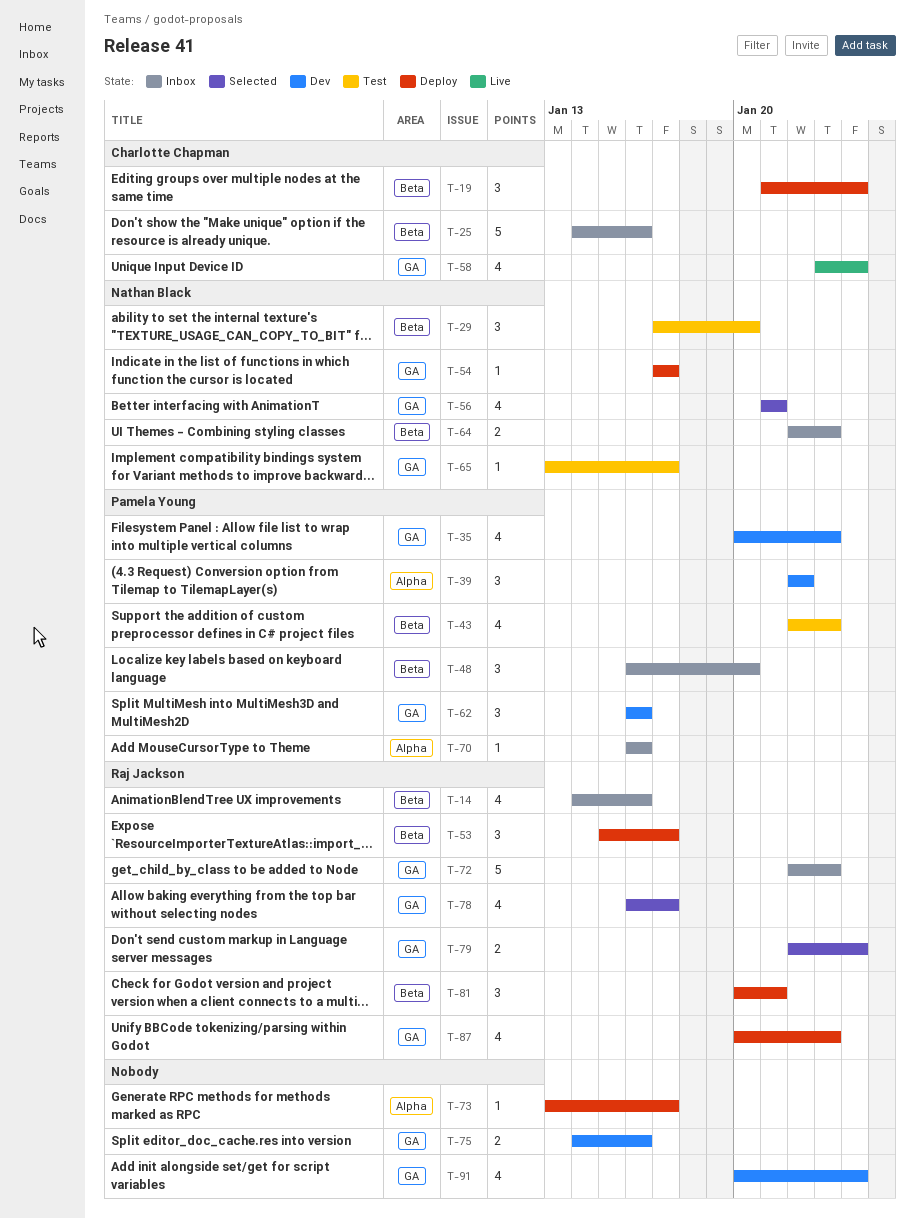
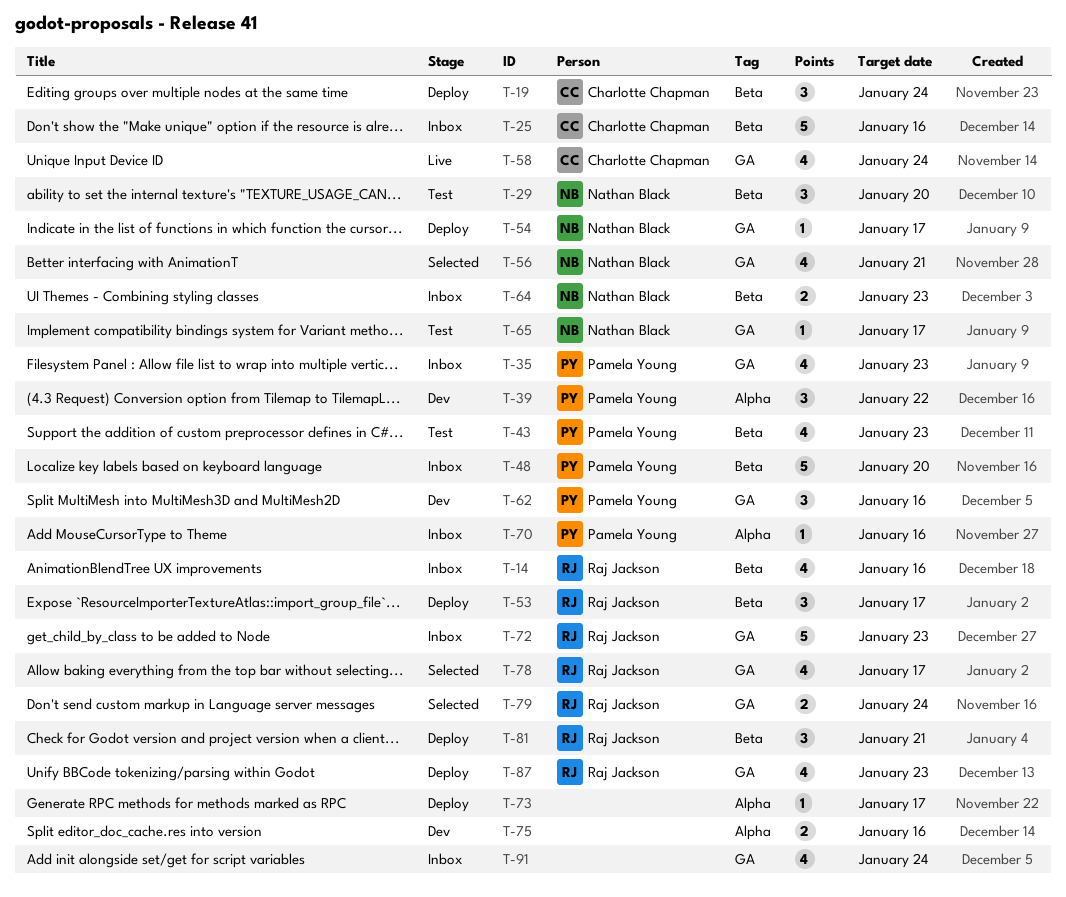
T-35, status: Dev -> Inbox
T-48, estimate: 3 -> 5
T-75, label: GA -> Alpha
T-91, status: Dev -> Inbox

